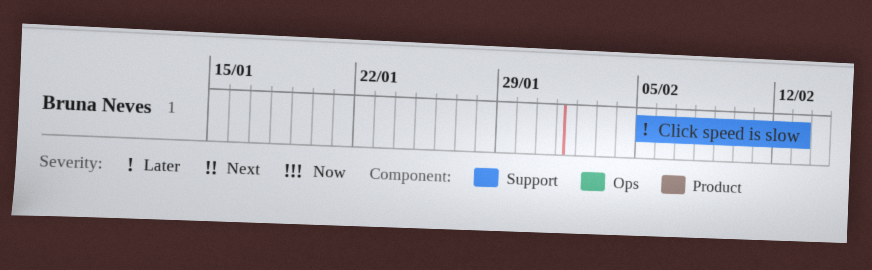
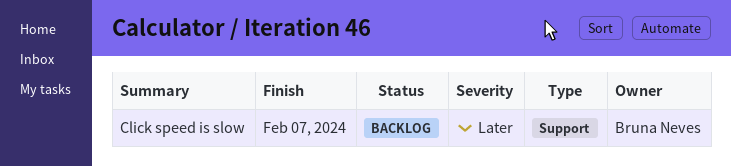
Click speed is slow, due: Feb 13 -> Feb 7

